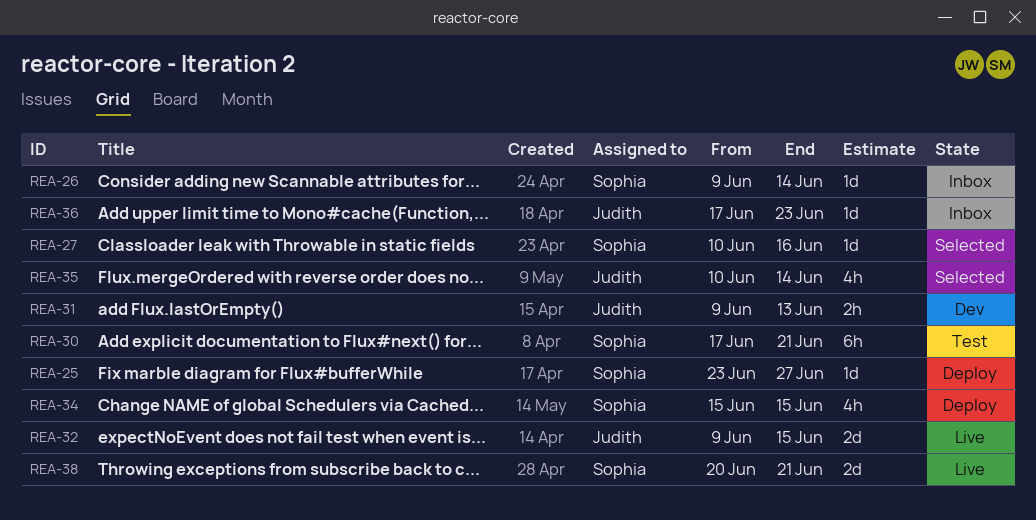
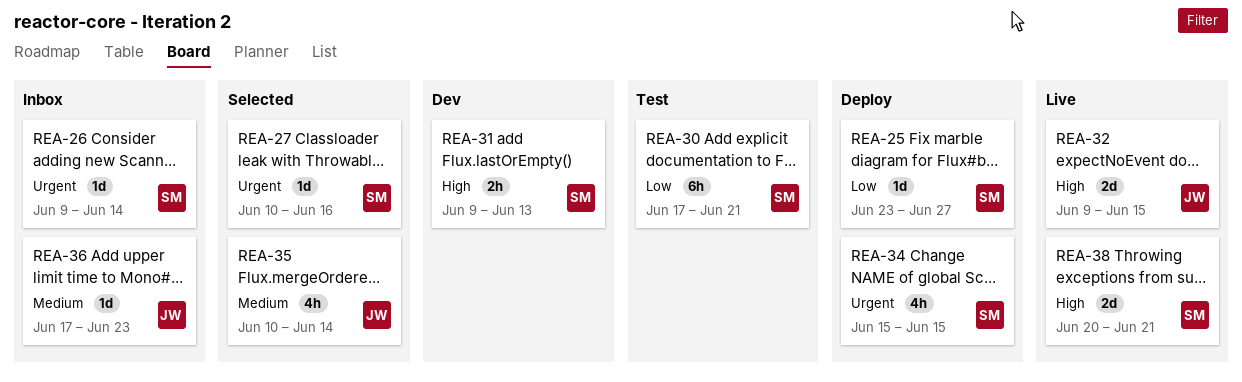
REA-31, owner: Judith -> Sophia

